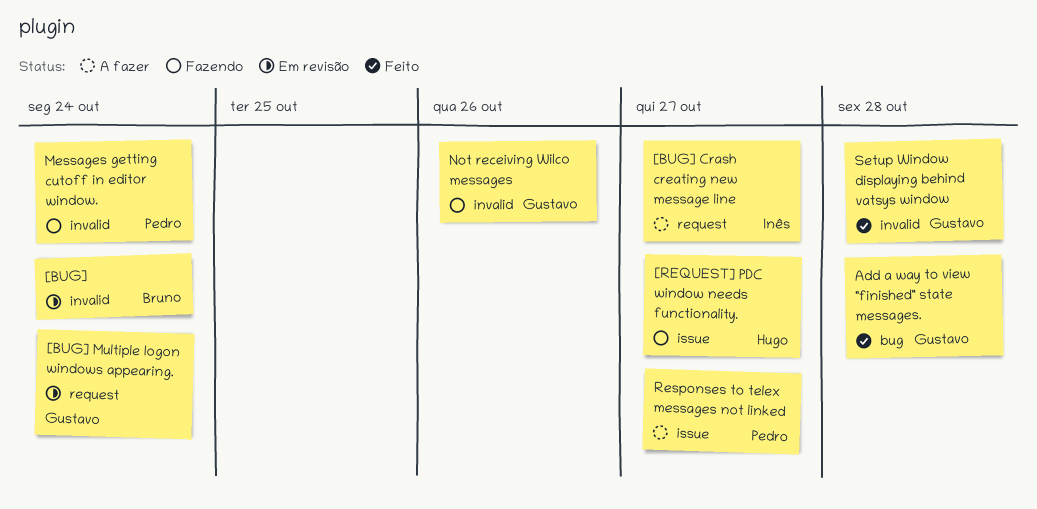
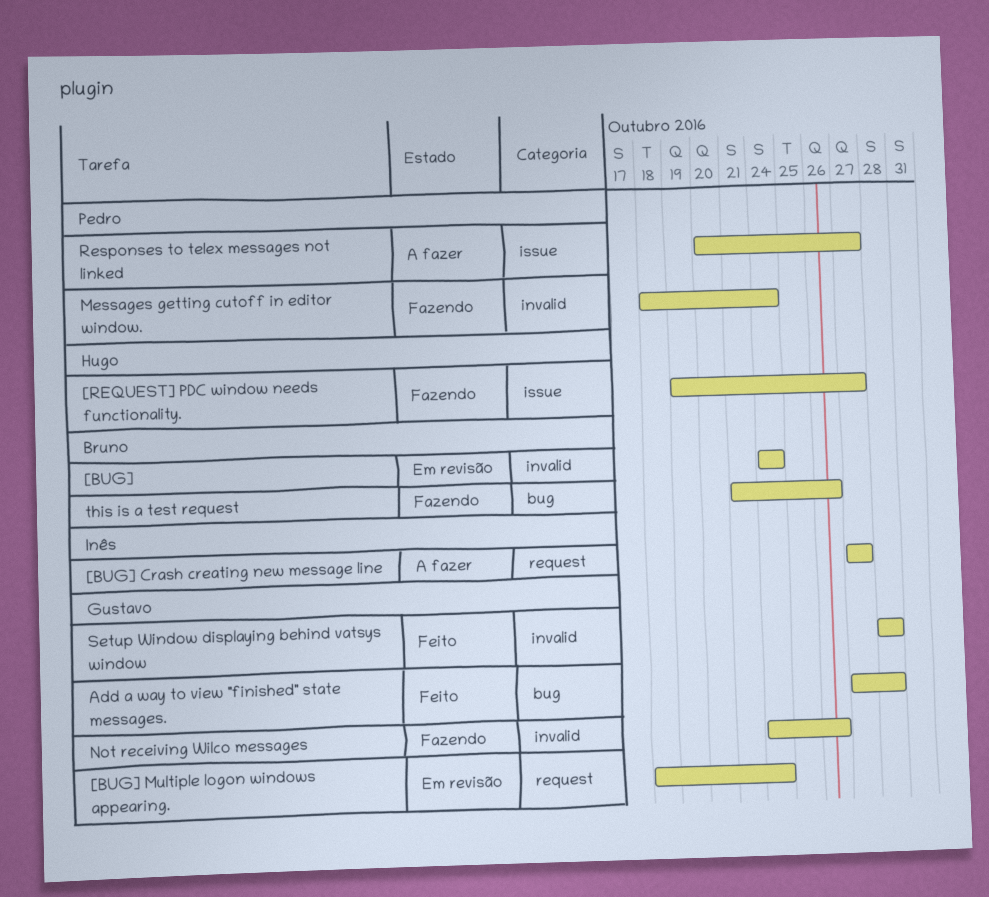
this is a test request: none -> present

